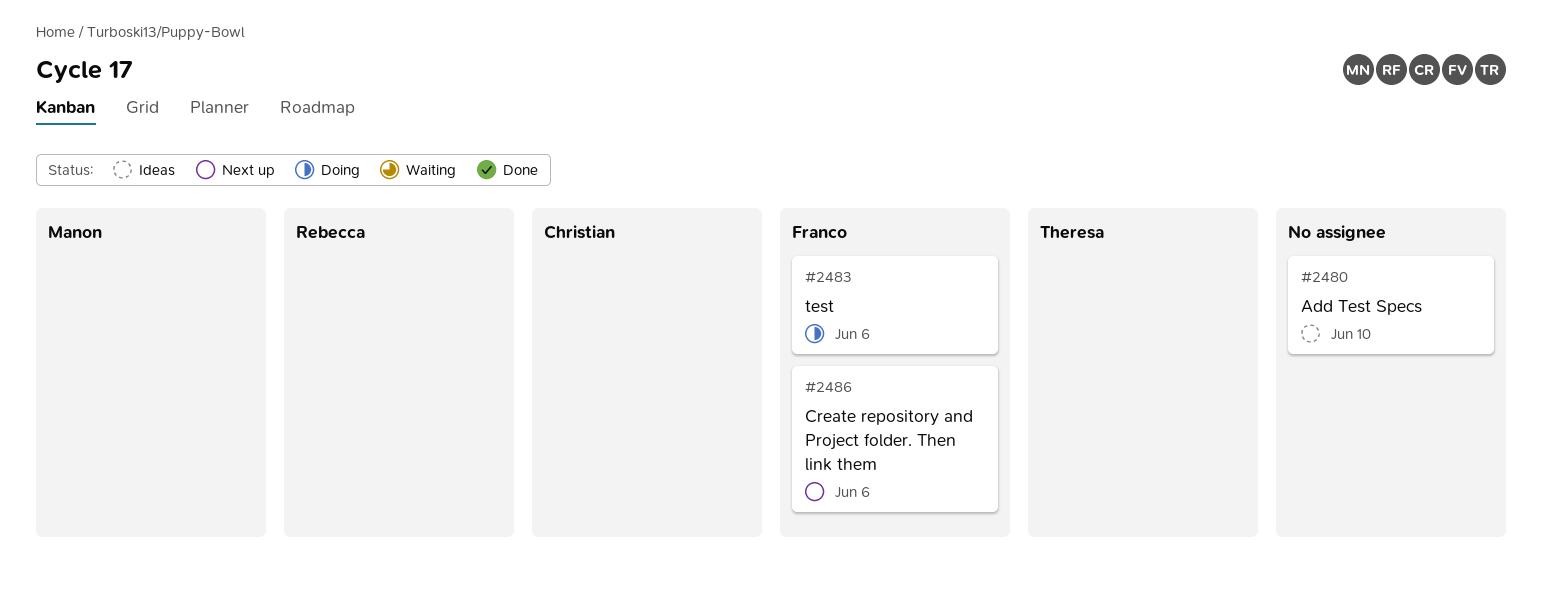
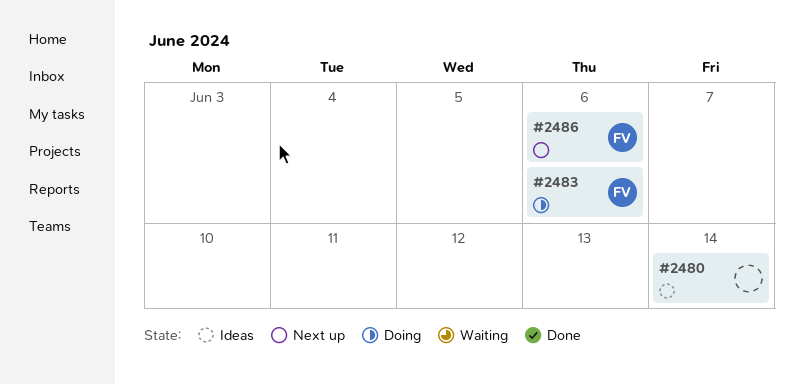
#2480, due: Jun 10 -> Jun 14

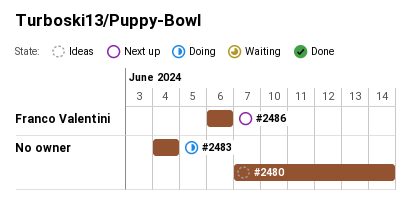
#2483, owner: Franco Valentini -> none
#2483, due: Jun 6 -> Jun 4

